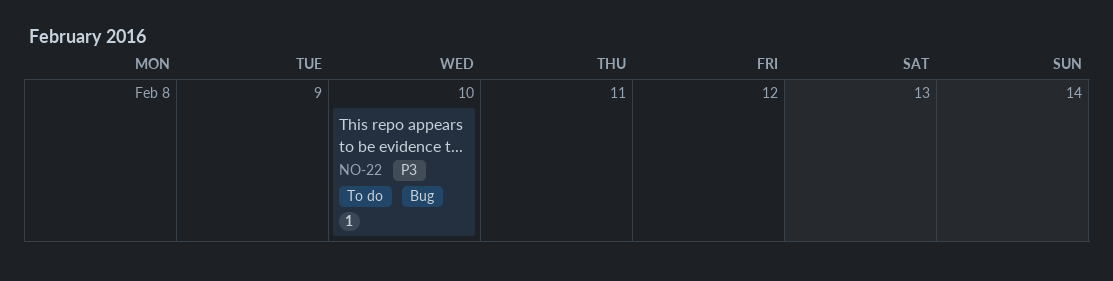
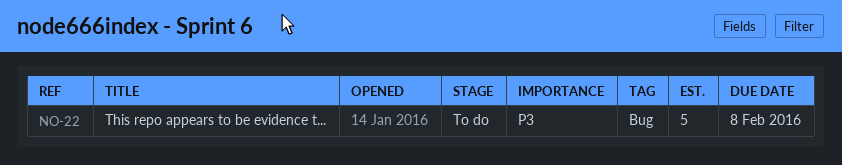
NO-22, estimate: 1 -> 5
NO-22, due: Feb 10 -> Feb 8

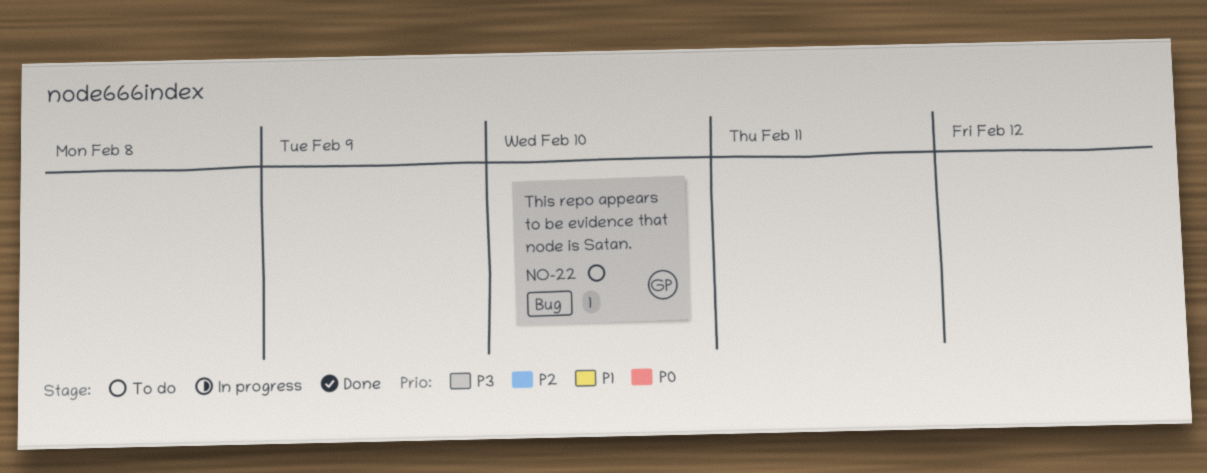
NO-22, estimate: 5 -> 1
NO-22, due: Feb 8 -> Feb 10

